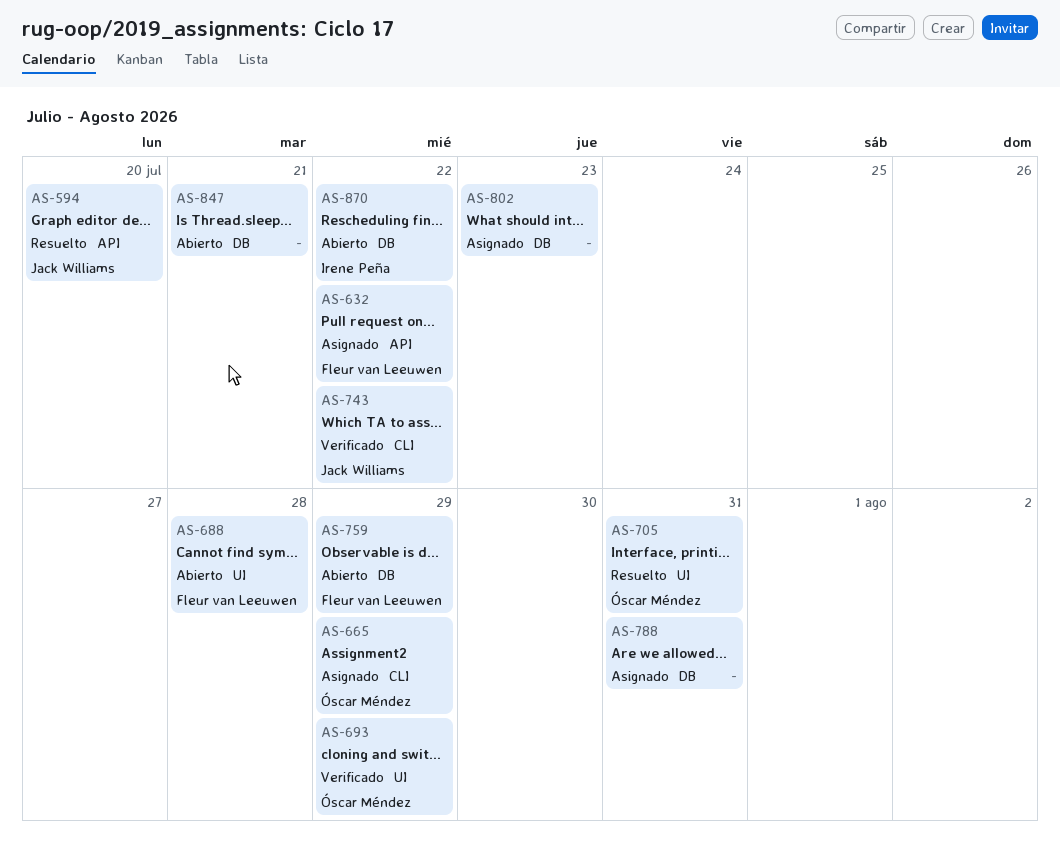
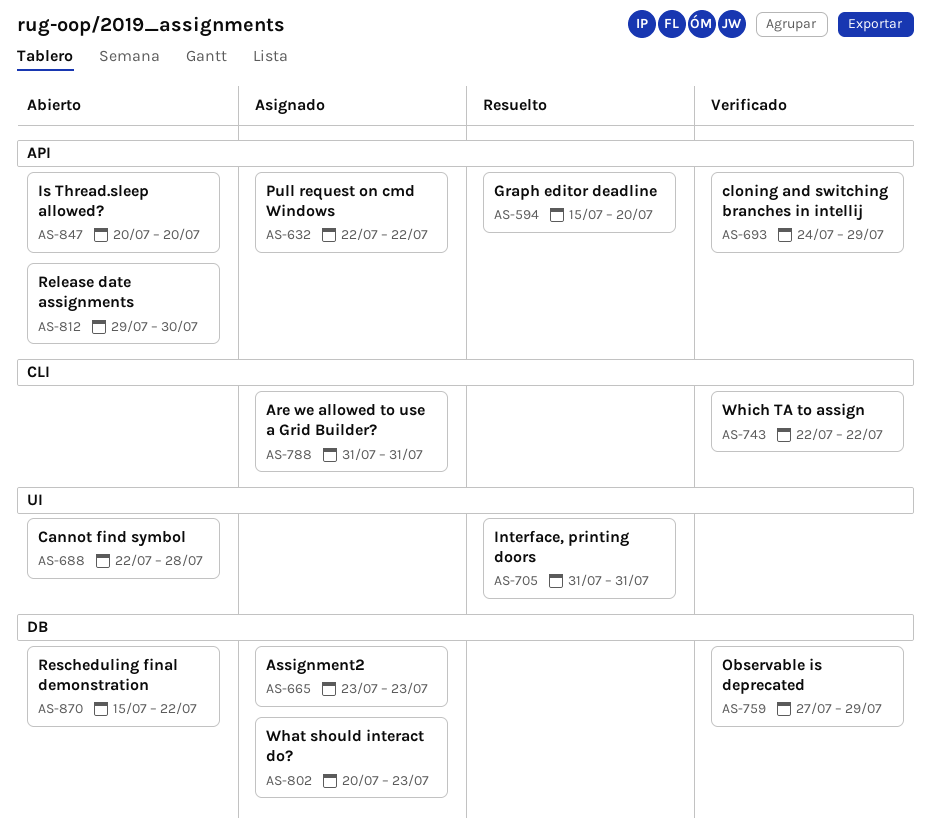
AS-665, label: CLI -> DB
AS-665, due: Jul 29 -> Jul 23
AS-693, label: UI -> API
AS-759, status: Abierto -> Verificado
AS-788, label: DB -> CLI
AS-812: none -> present
AS-847, label: DB -> API
AS-847, due: Jul 21 -> Jul 20

